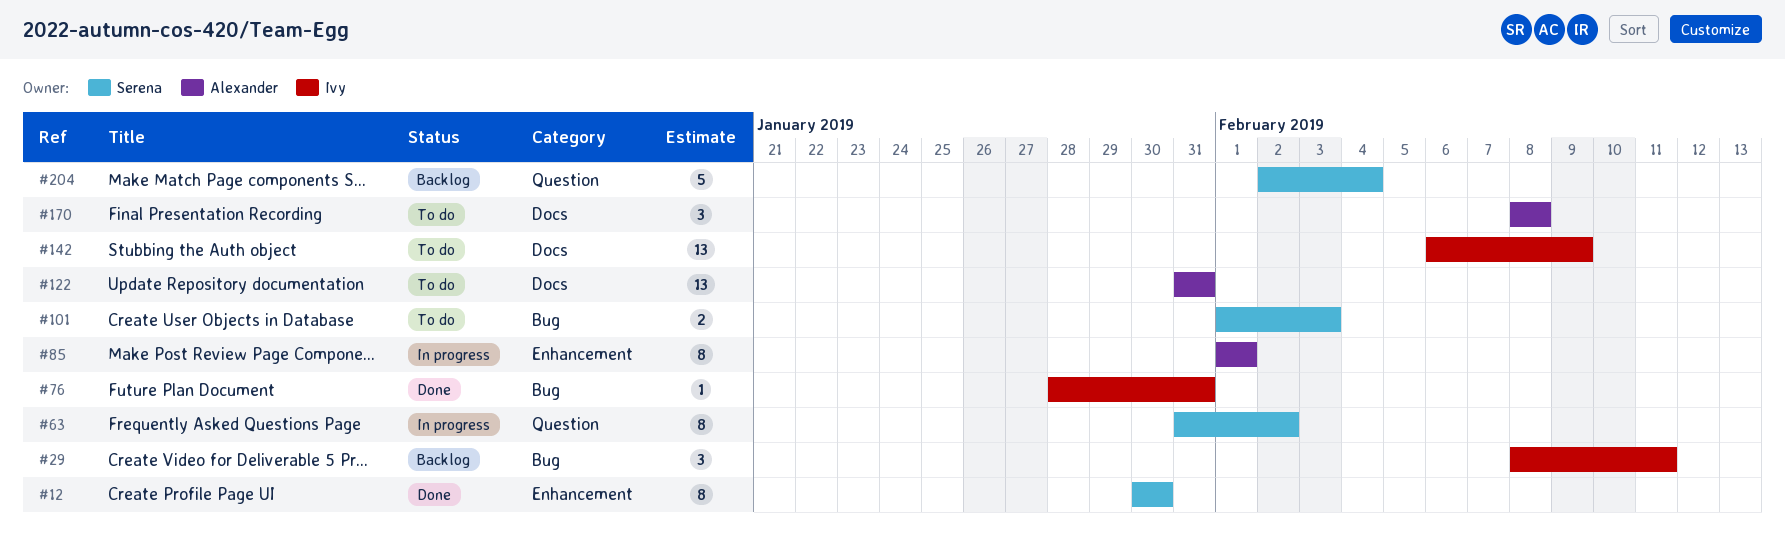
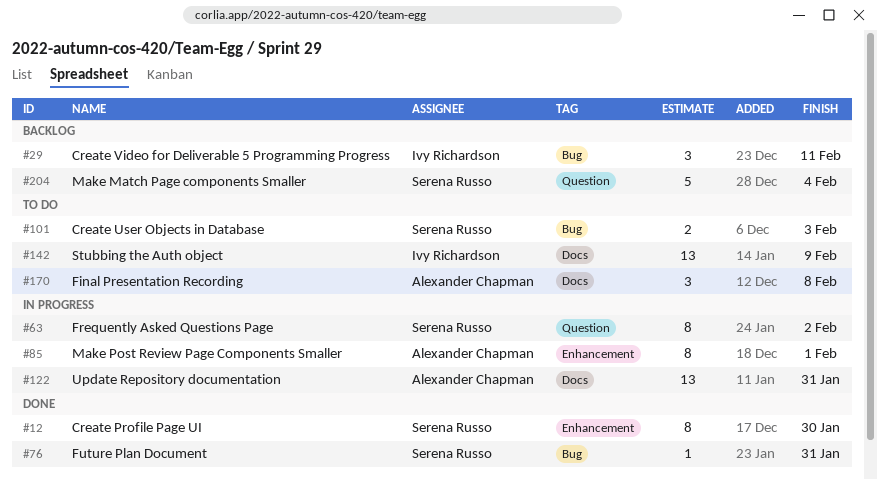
#76, owner: Ivy Richardson -> Serena Russo
#122, status: To do -> In progress

